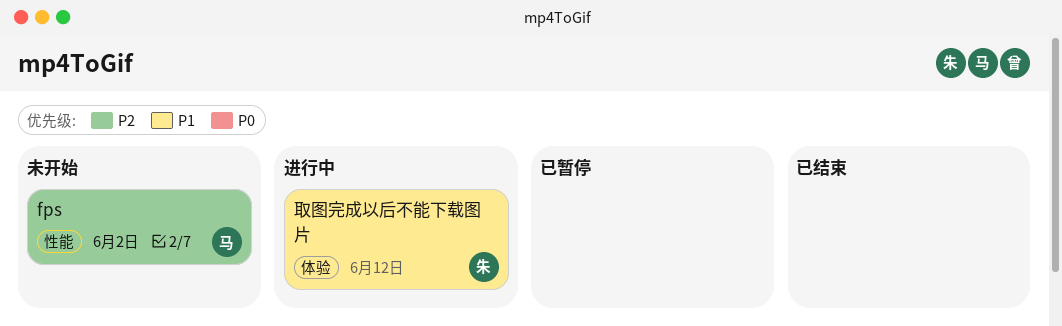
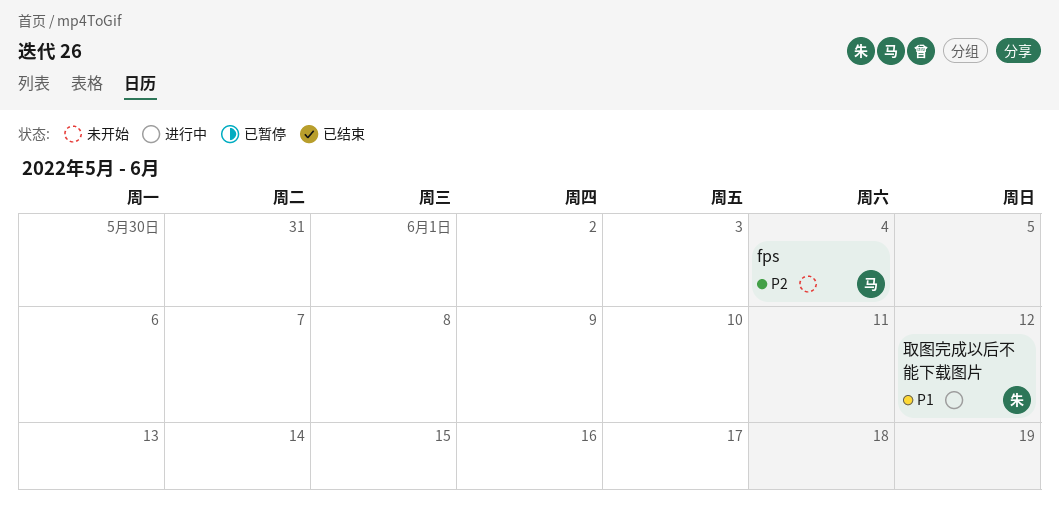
fps, due: Jun 2 -> Jun 4

